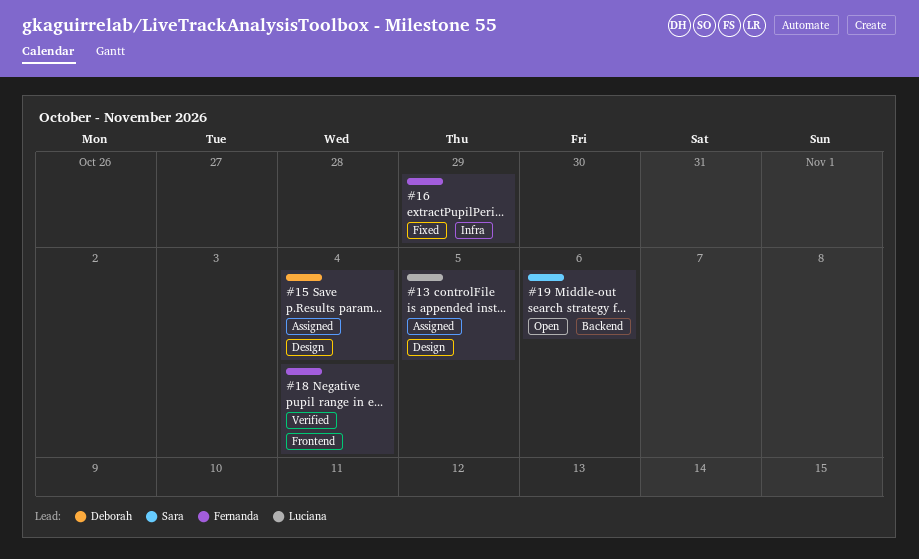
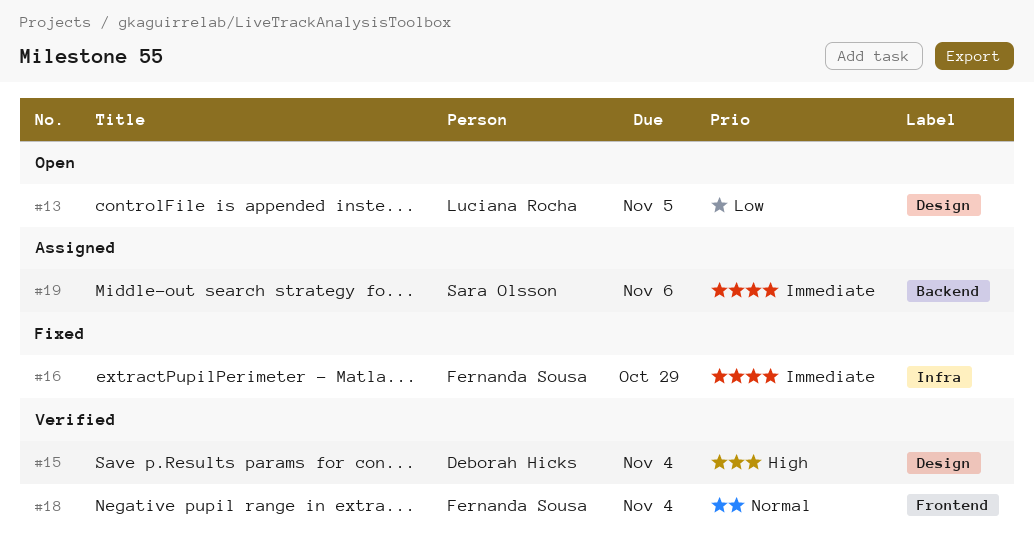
#13, status: Assigned -> Open
#15, status: Assigned -> Verified
#19, status: Open -> Assigned

